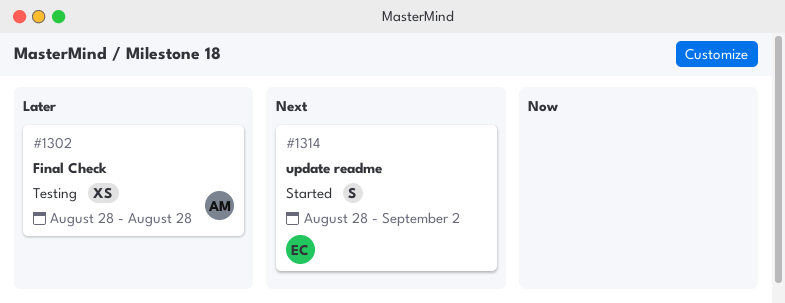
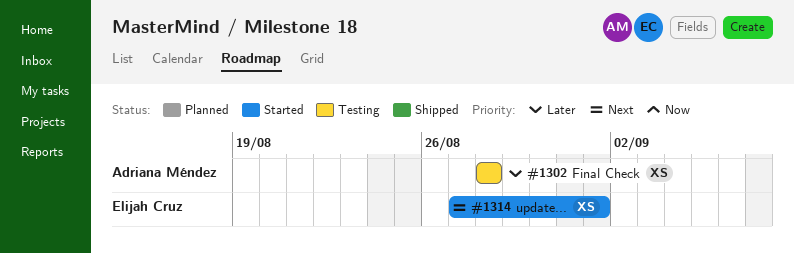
#1314, estimate: S -> XS
#1314, start: Aug 28 -> Aug 27
#1314, due: Sep 2 -> Sep 1

